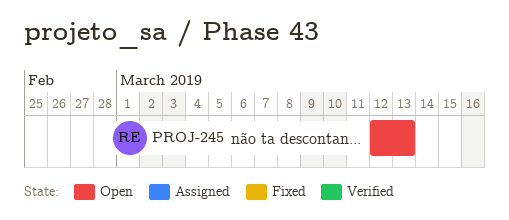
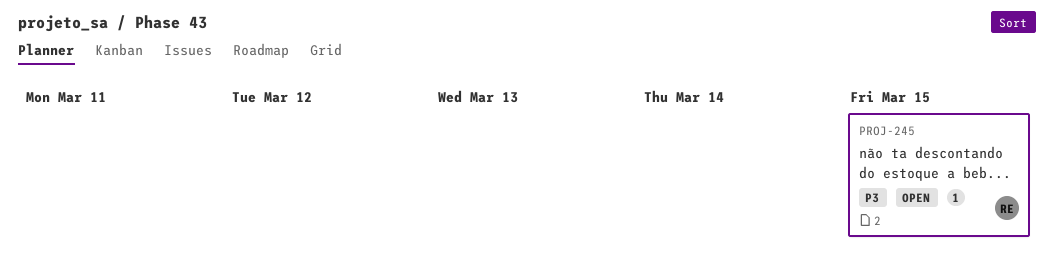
PROJ-245, due: Mar 13 -> Mar 15

